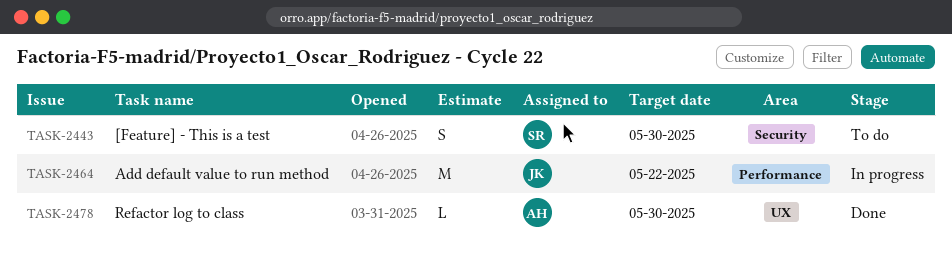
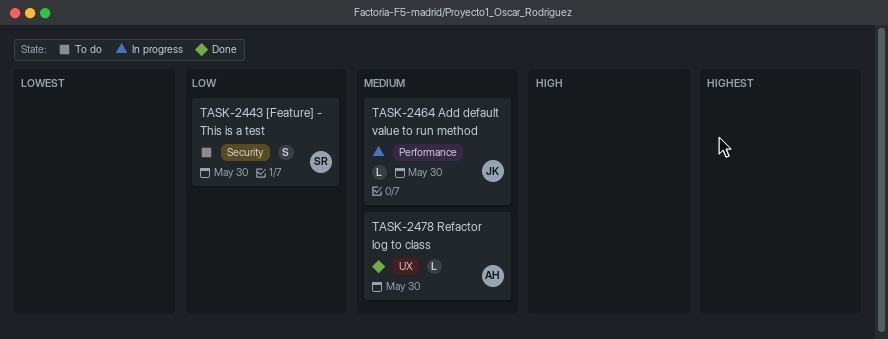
TASK-2464, estimate: M -> L
TASK-2464, due: May 22 -> May 30

